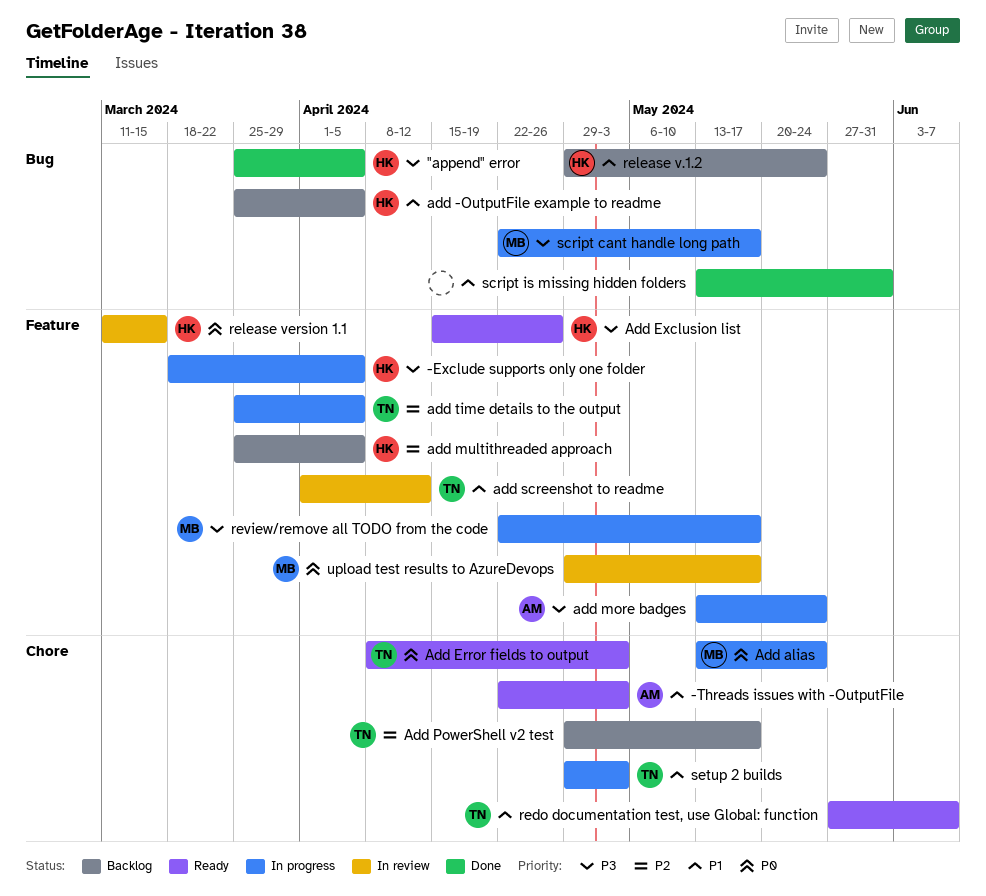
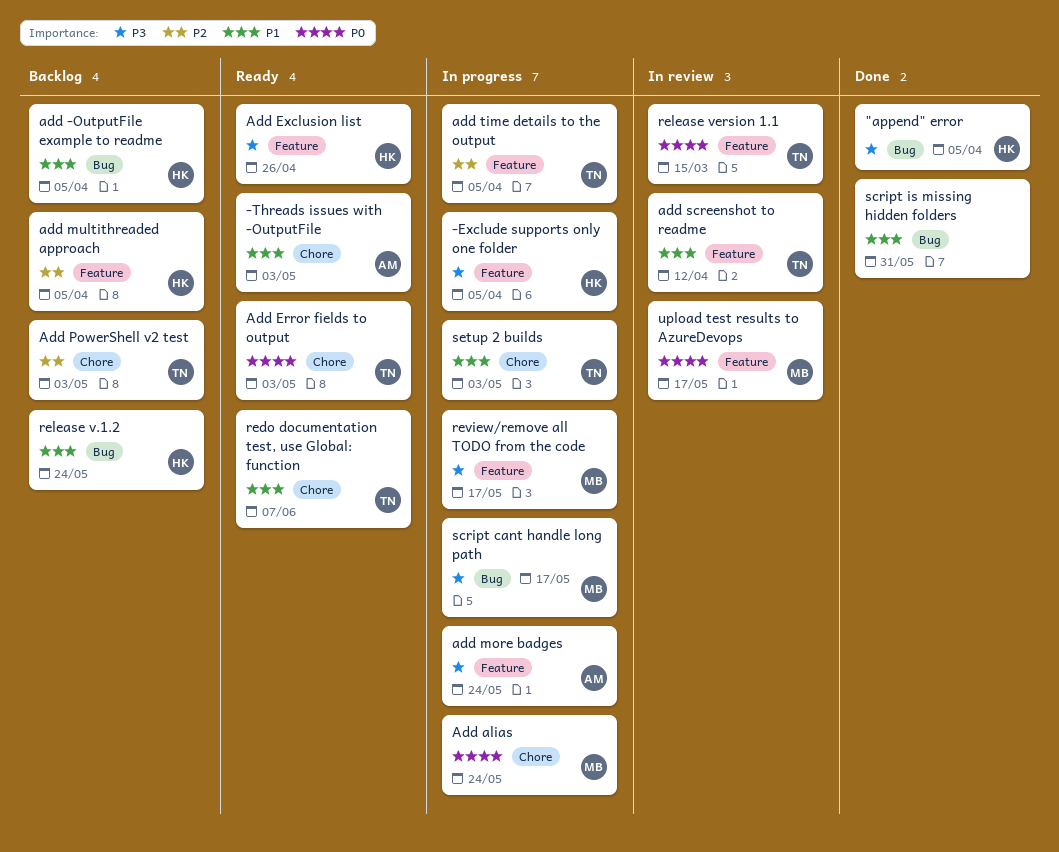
Add PowerShell v2 test, due: May 17 -> May 3
release version 1.1, owner: HK -> TN

